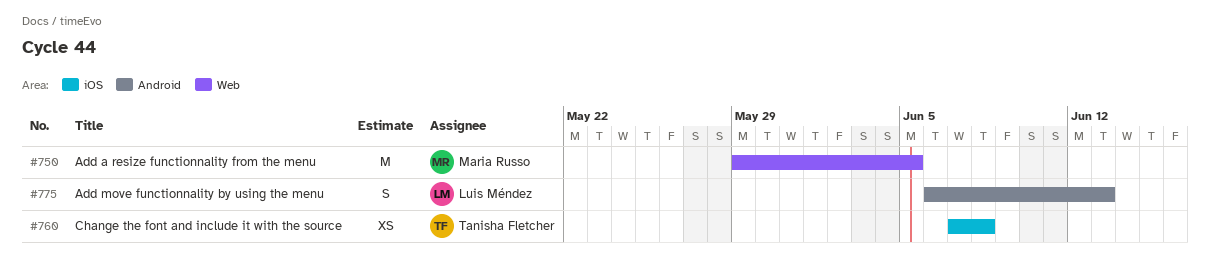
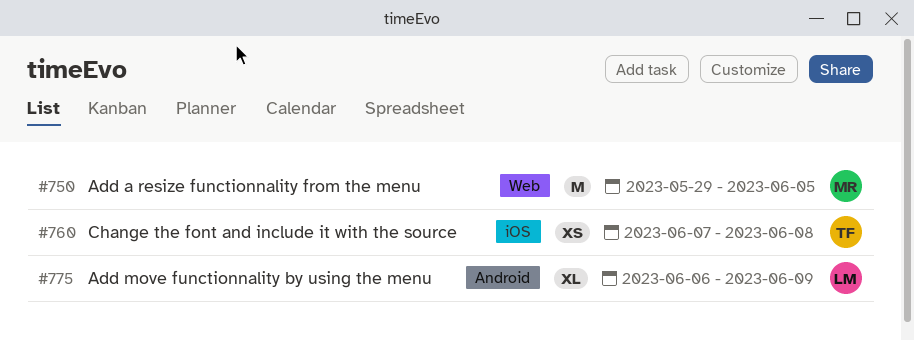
#775, estimate: S -> XL
#775, due: Jun 13 -> Jun 9

